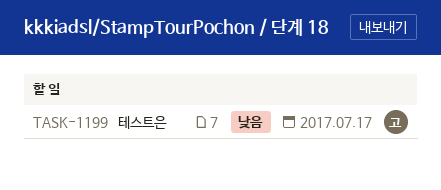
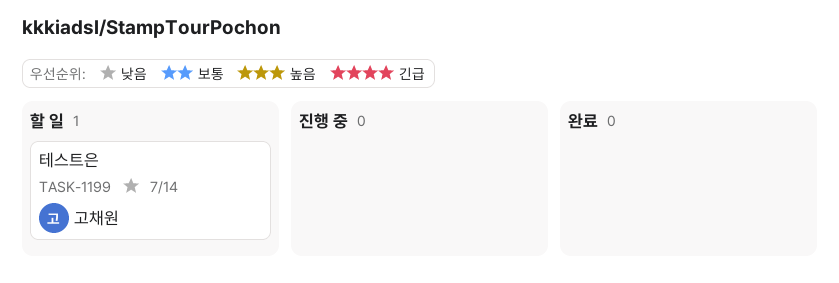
TASK-1199, due: Jul 17 -> Jul 14

